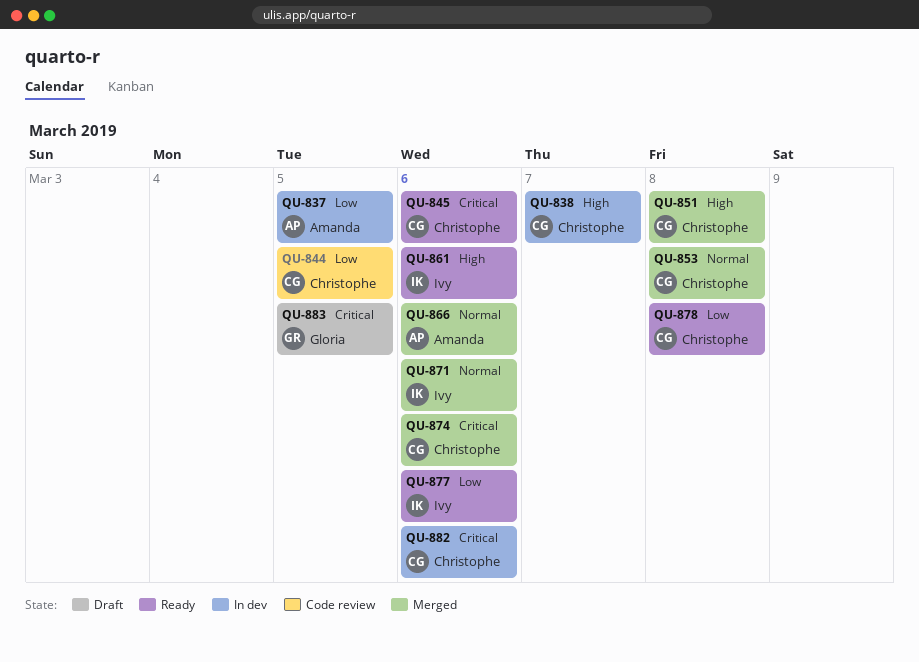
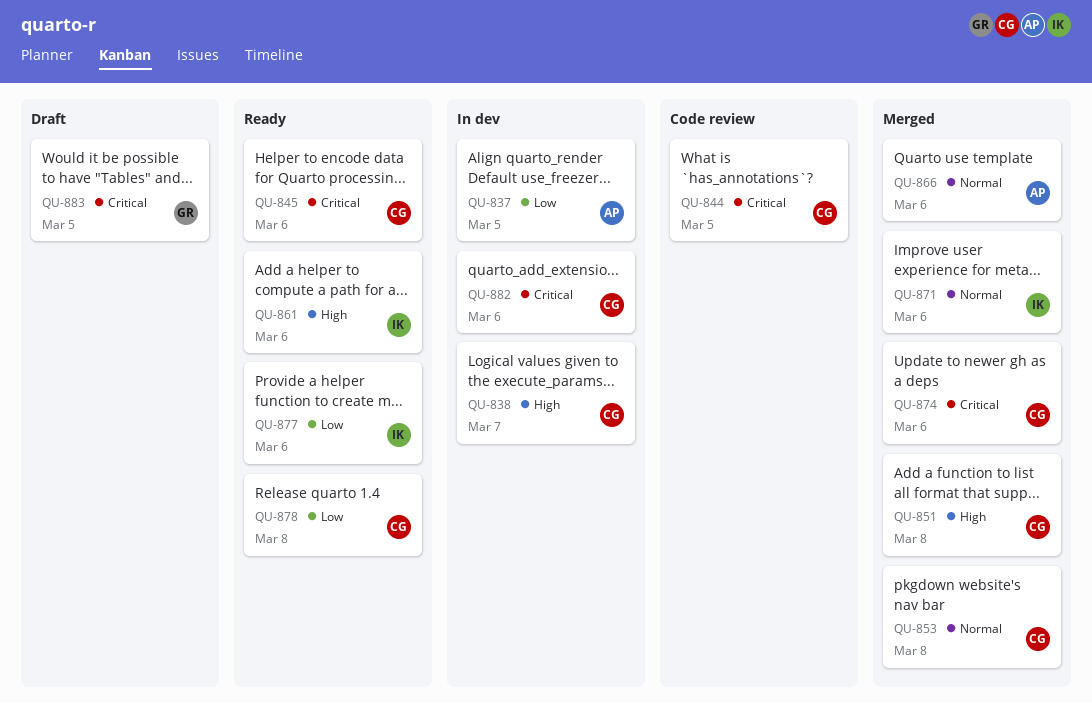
QU-844, priority: Low -> Critical

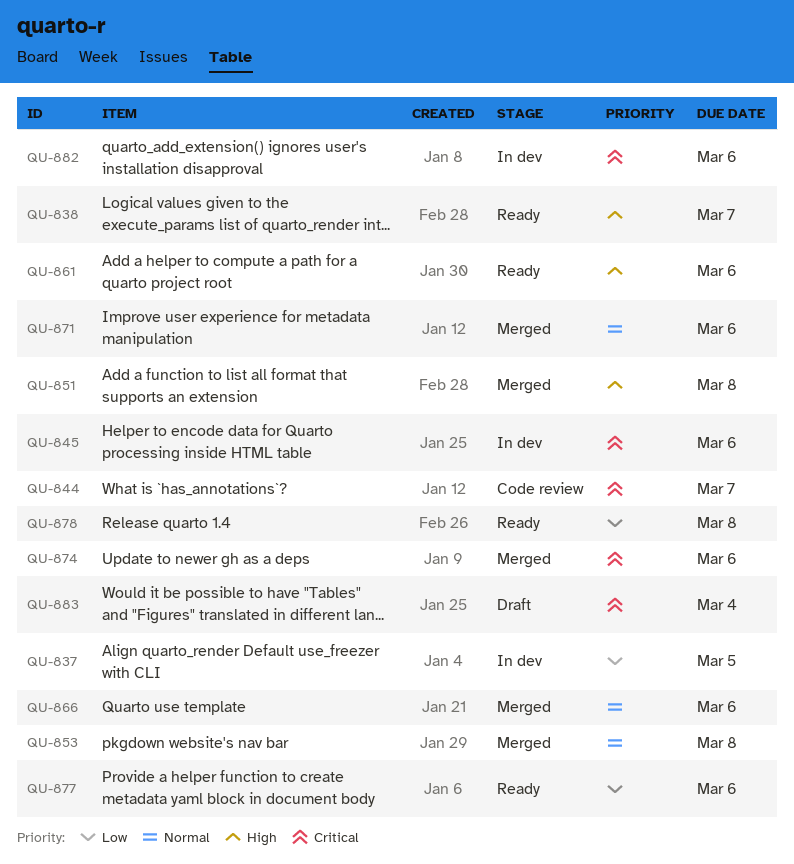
QU-838, status: In dev -> Ready
QU-844, due: Mar 5 -> Mar 7
QU-845, status: Ready -> In dev
QU-883, due: Mar 5 -> Mar 4

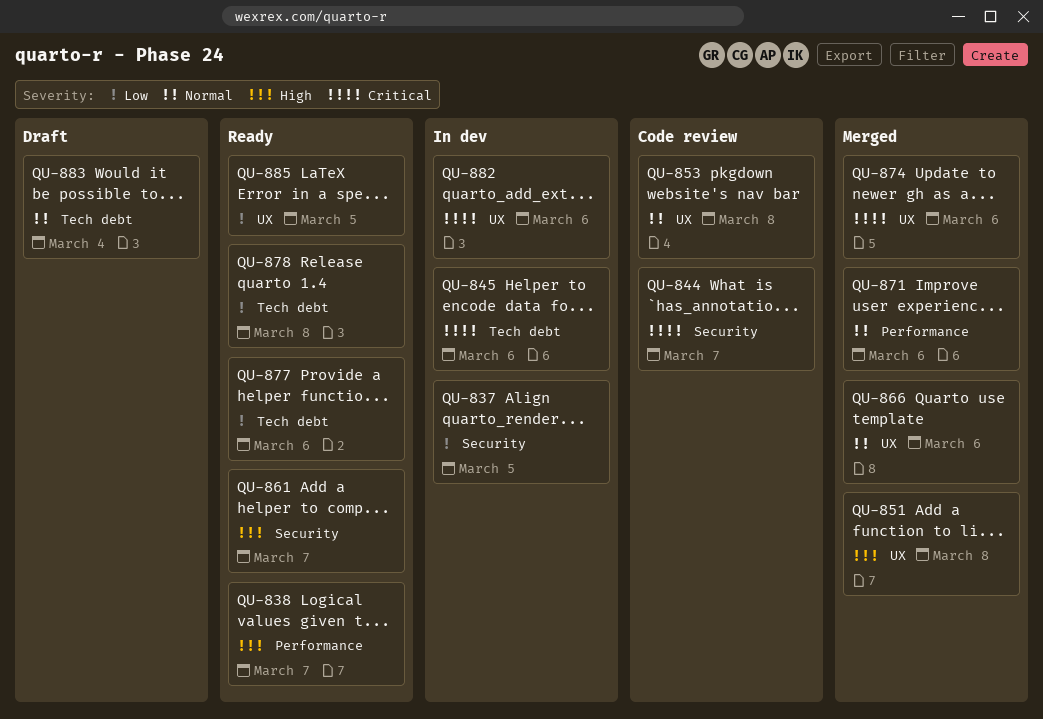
QU-853, status: Merged -> Code review
QU-861, due: Mar 6 -> Mar 7
QU-883, priority: Critical -> Normal
QU-885: none -> present

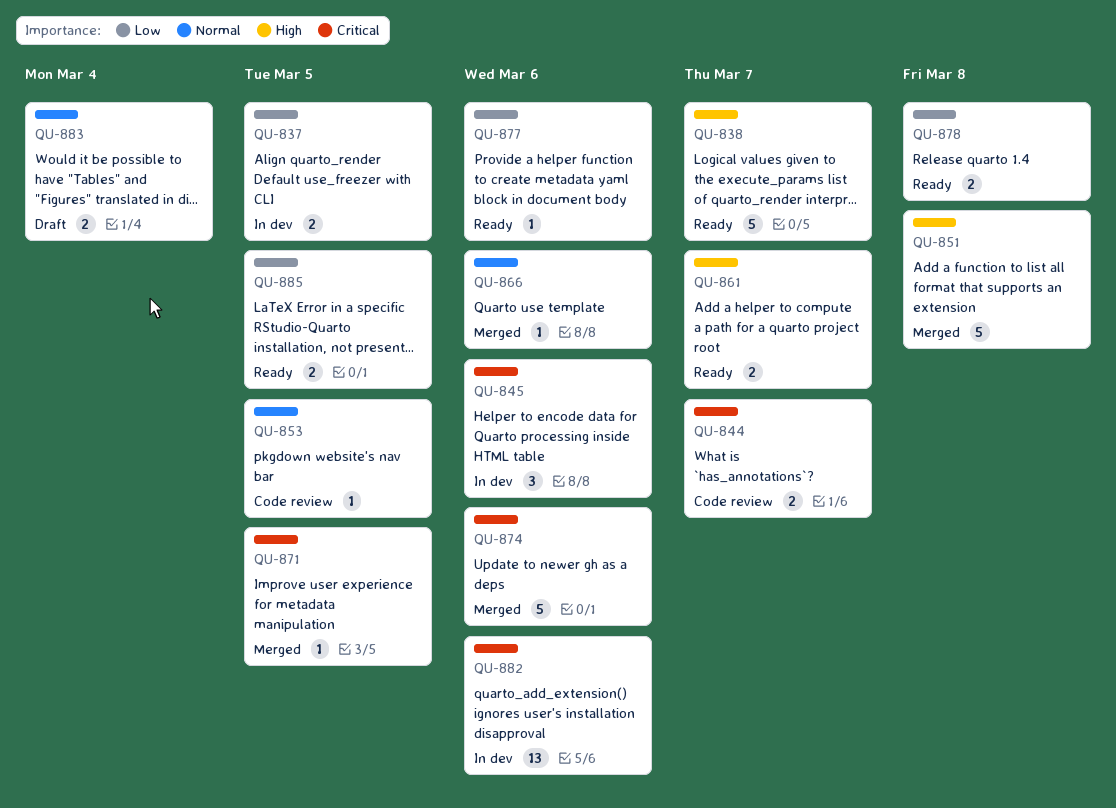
QU-853, due: Mar 8 -> Mar 5
QU-871, priority: Normal -> Critical
QU-871, due: Mar 6 -> Mar 5

